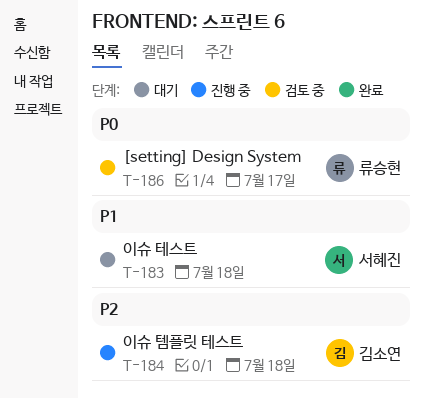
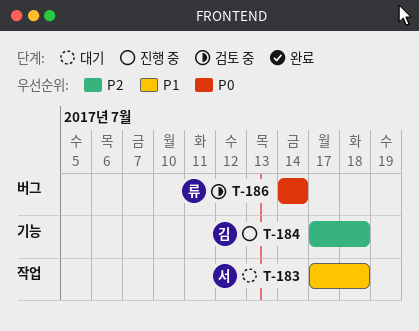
T-186, due: Jul 17 -> Jul 14

